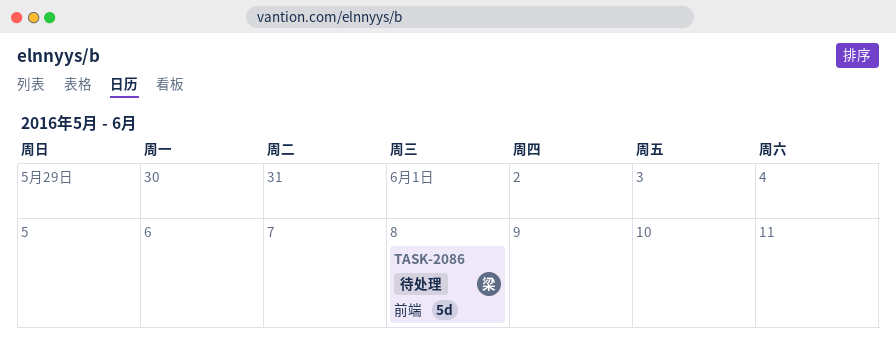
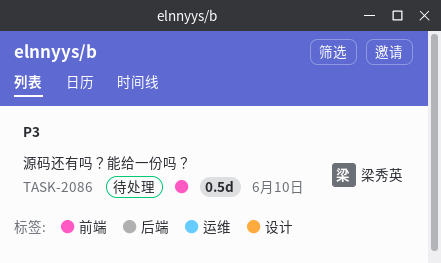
TASK-2086, estimate: 5d -> 0.5d
TASK-2086, due: Jun 8 -> Jun 10

